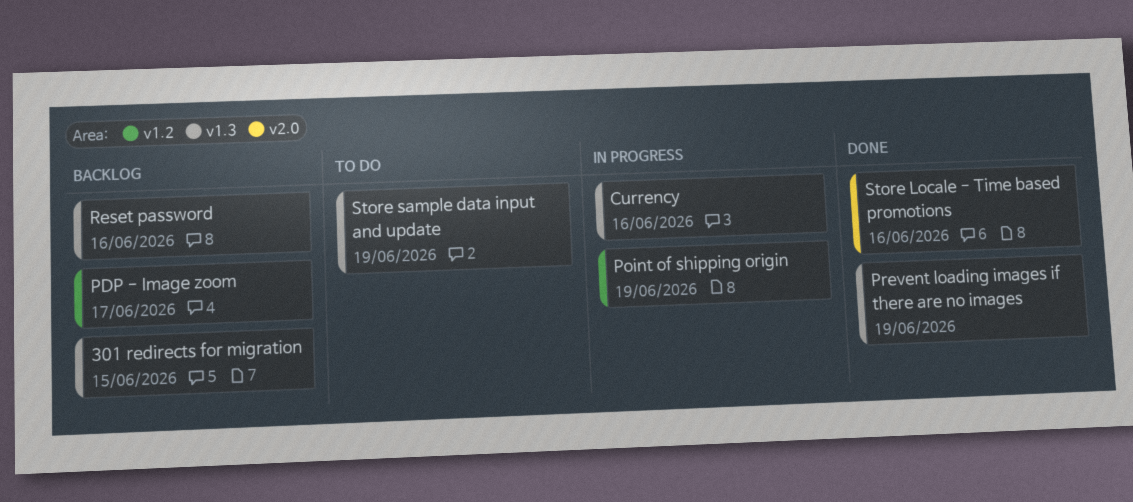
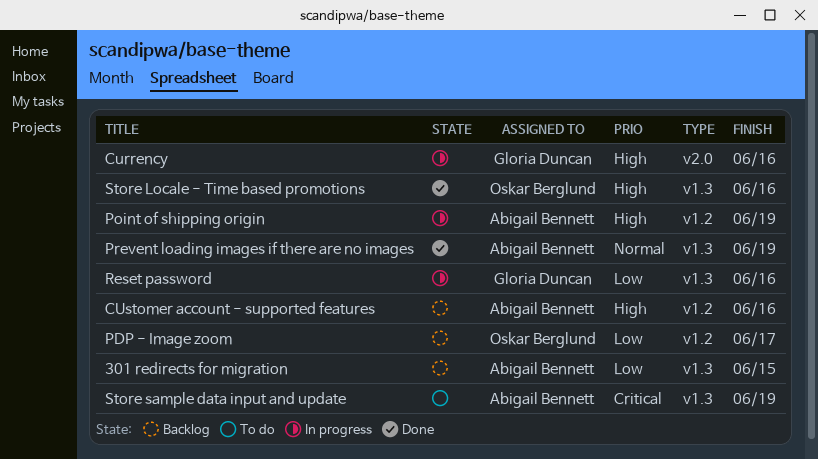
Currency, label: v1.3 -> v2.0
CUstomer account - supported features: none -> present
Reset password, status: Backlog -> In progress
Store Locale - Time based promotions, label: v2.0 -> v1.3

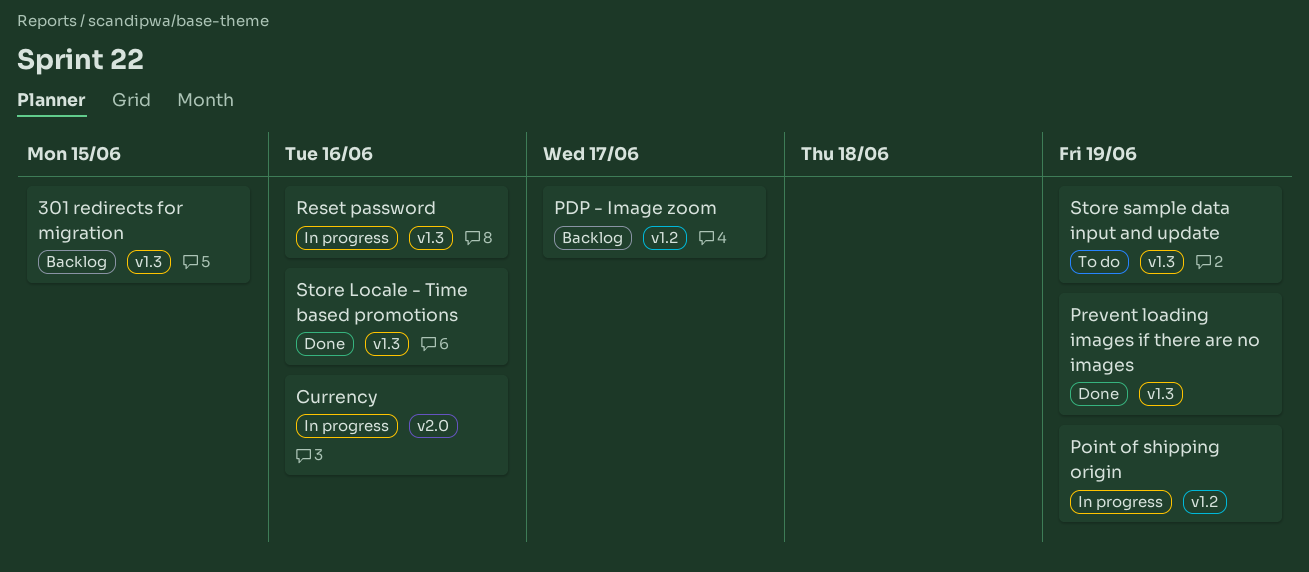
CUstomer account - supported features: present -> none

